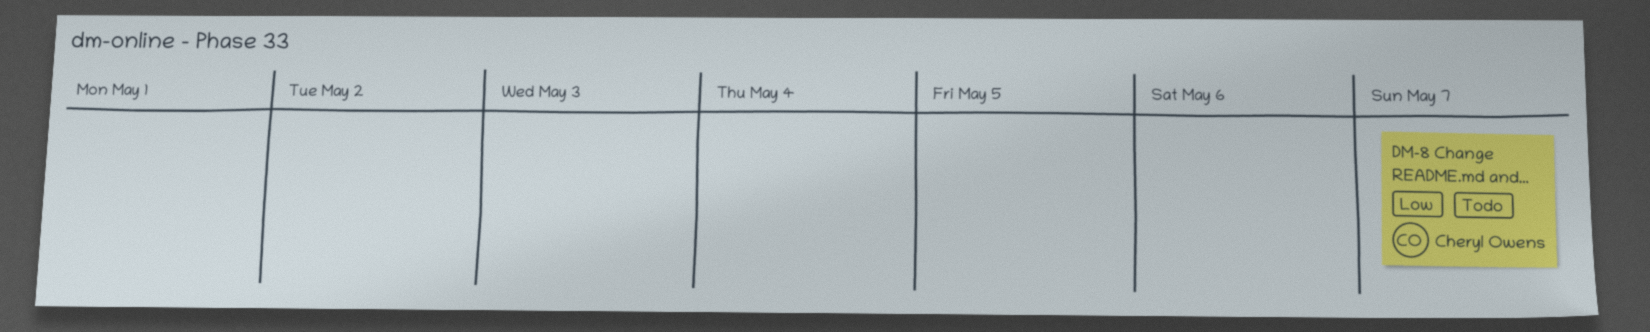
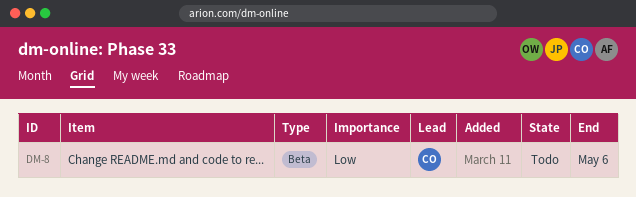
DM-8, due: May 7 -> May 6

